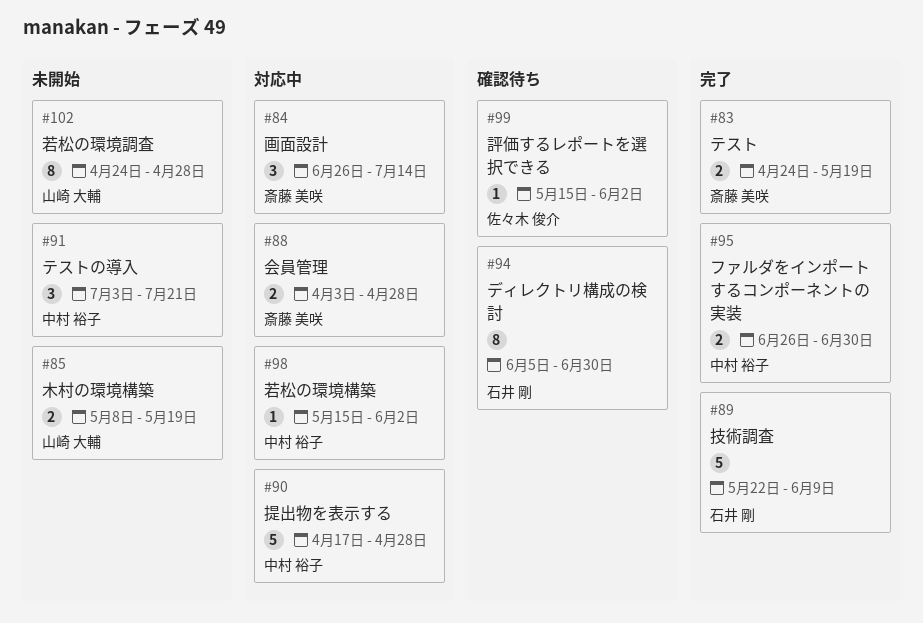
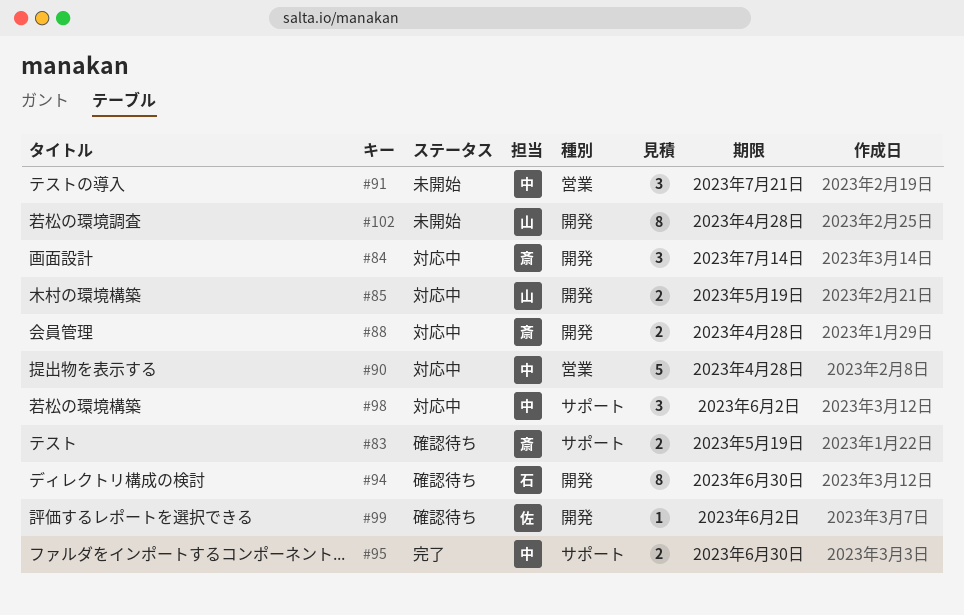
#83, status: 完了 -> 確認待ち
#85, status: 未開始 -> 対応中
#89: present -> none
#98, estimate: 1 -> 3

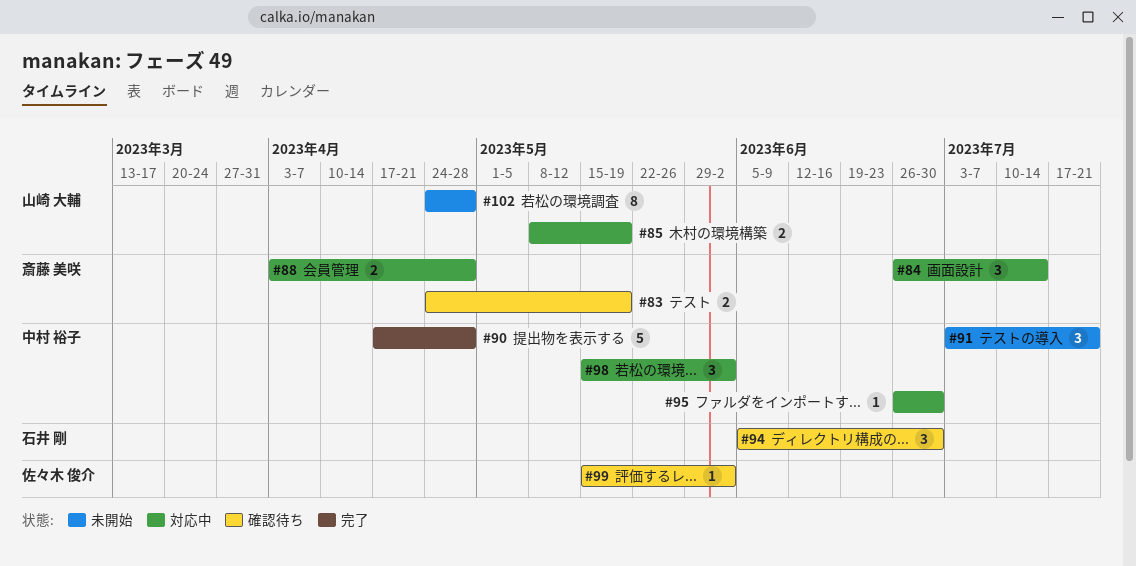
#90, status: 対応中 -> 完了
#94, estimate: 8 -> 3
#95, status: 完了 -> 対応中
#95, estimate: 2 -> 1

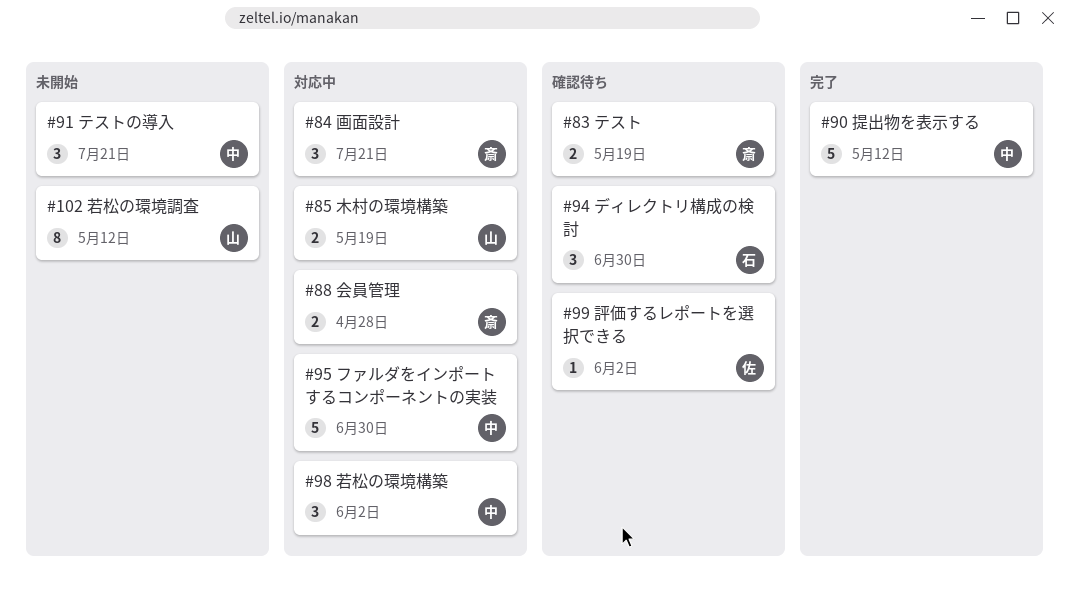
#84, due: Jul 14 -> Jul 21
#90, due: Apr 28 -> May 12
#95, estimate: 1 -> 5
#102, due: Apr 28 -> May 12

